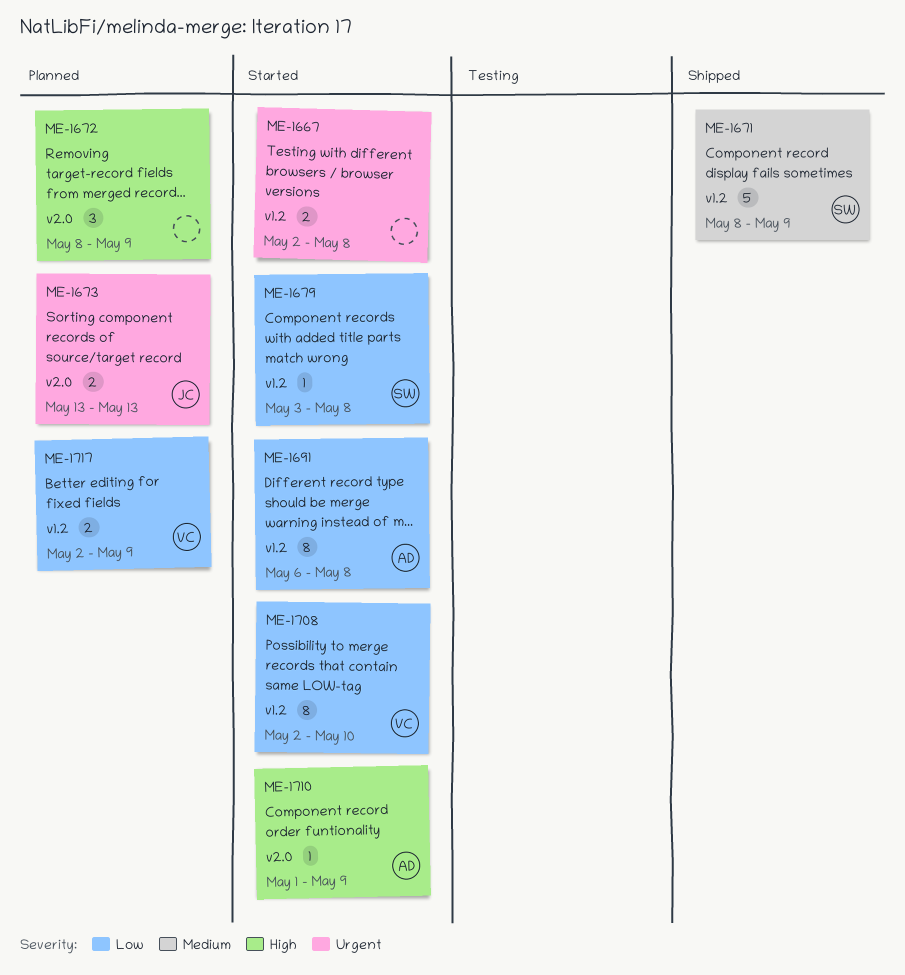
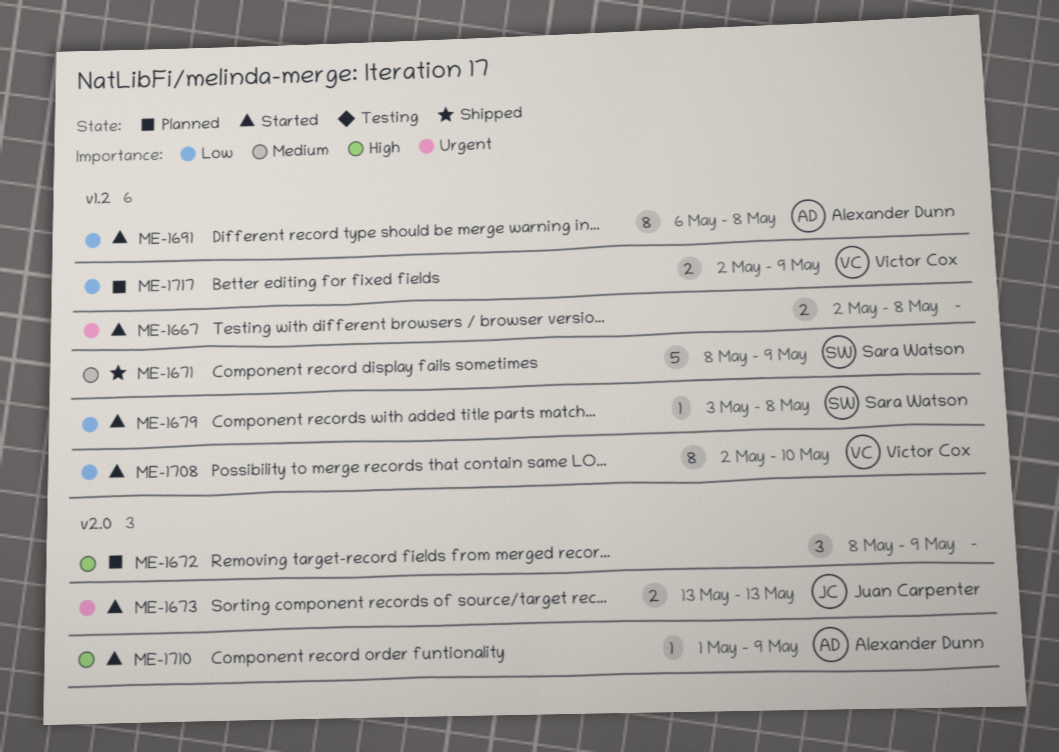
ME-1673, status: Planned -> Started

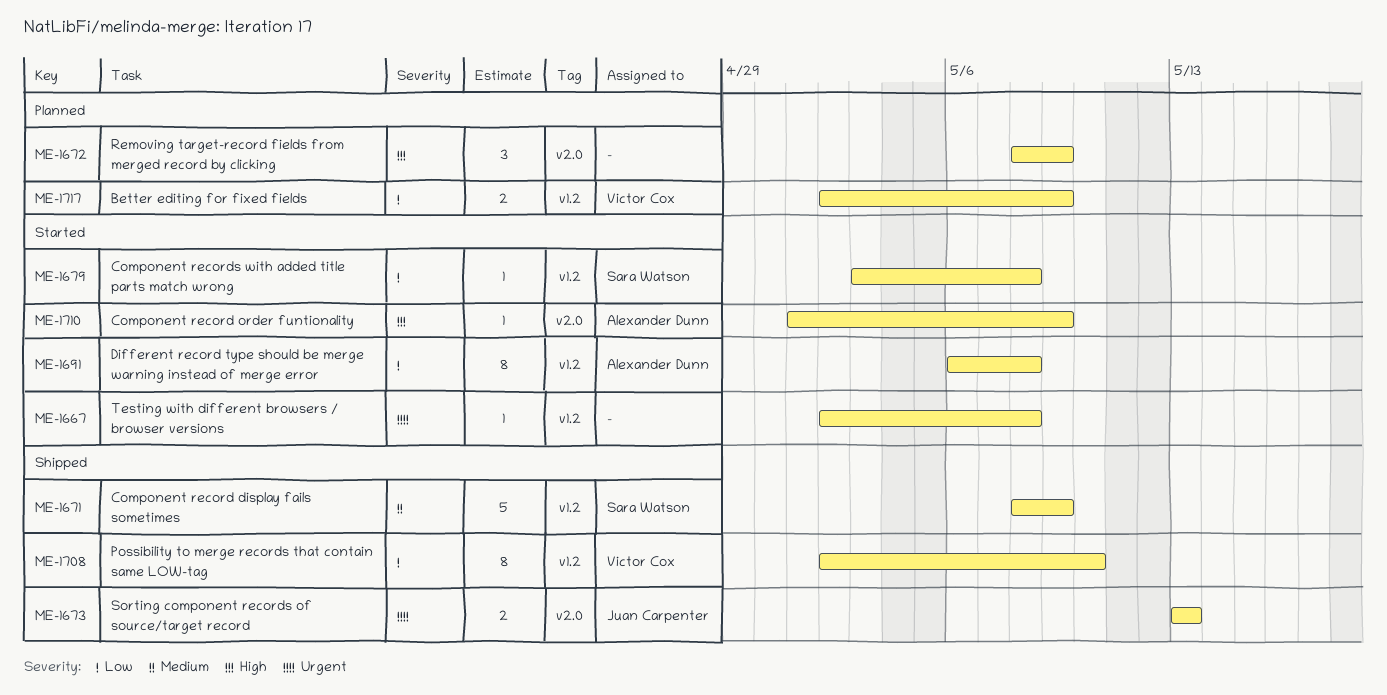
ME-1667, estimate: 2 -> 1
ME-1673, status: Started -> Shipped
ME-1708, status: Started -> Shipped

